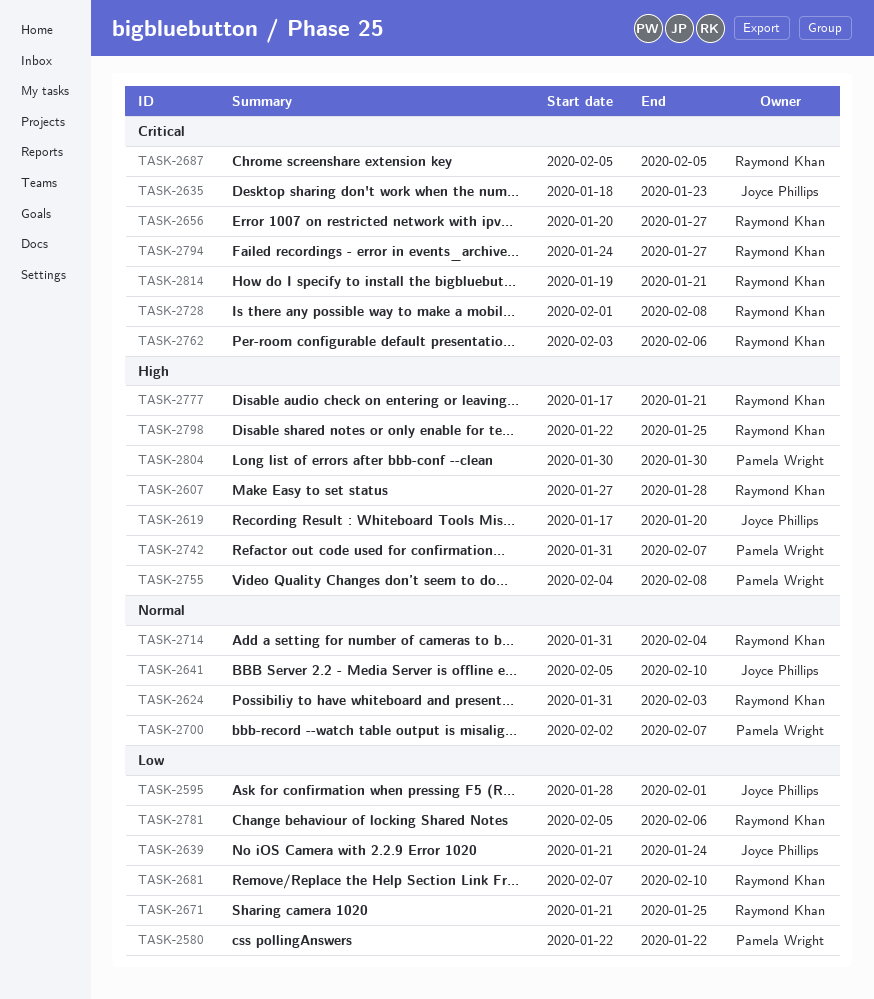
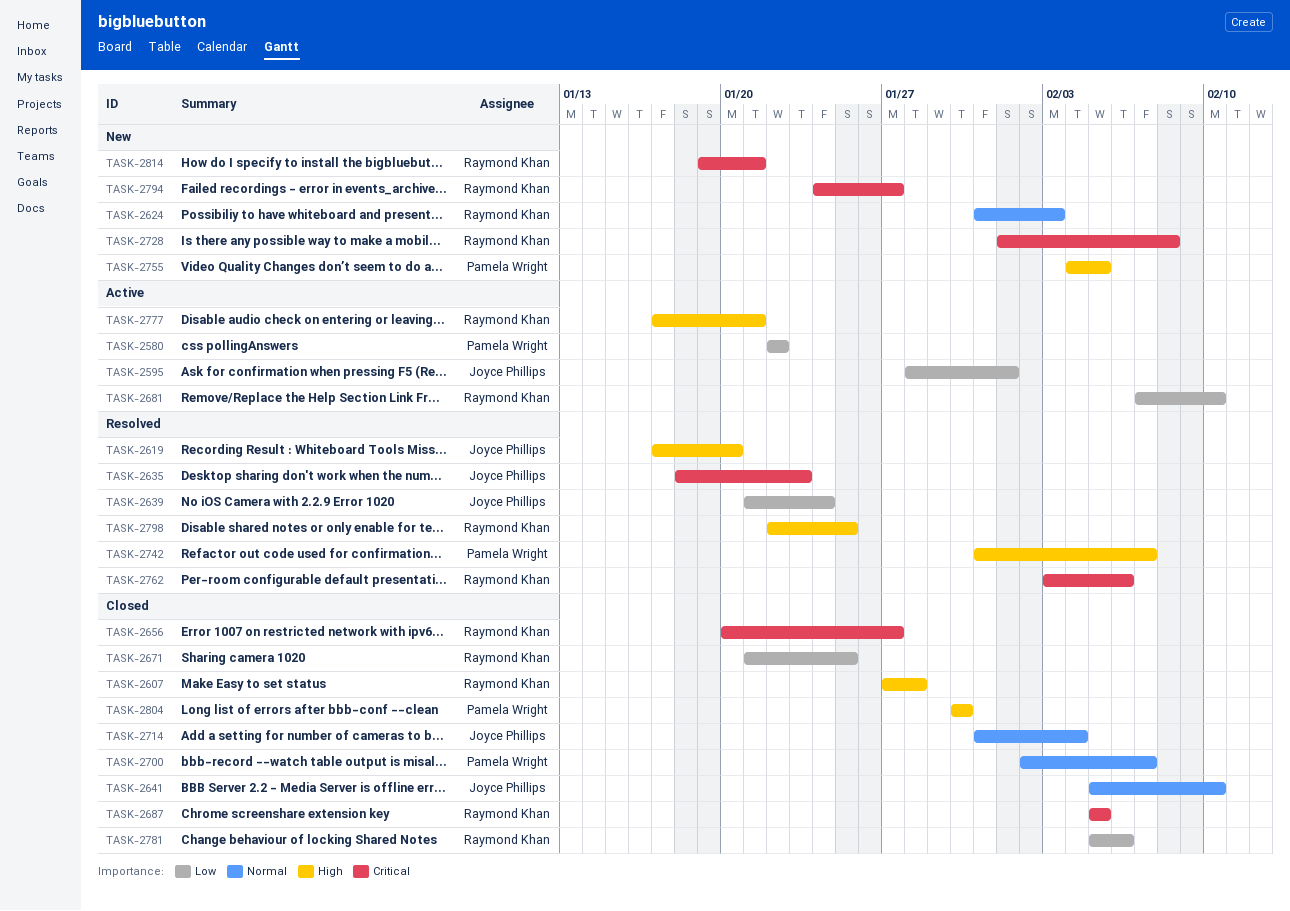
TASK-2714, owner: Raymond Khan -> Joyce Phillips
TASK-2755, due: Feb 8 -> Feb 5

